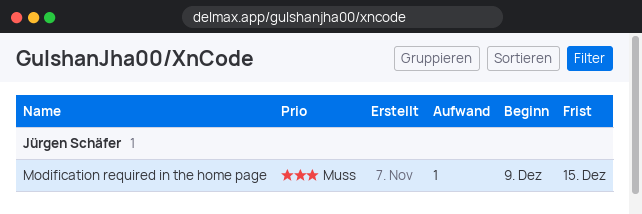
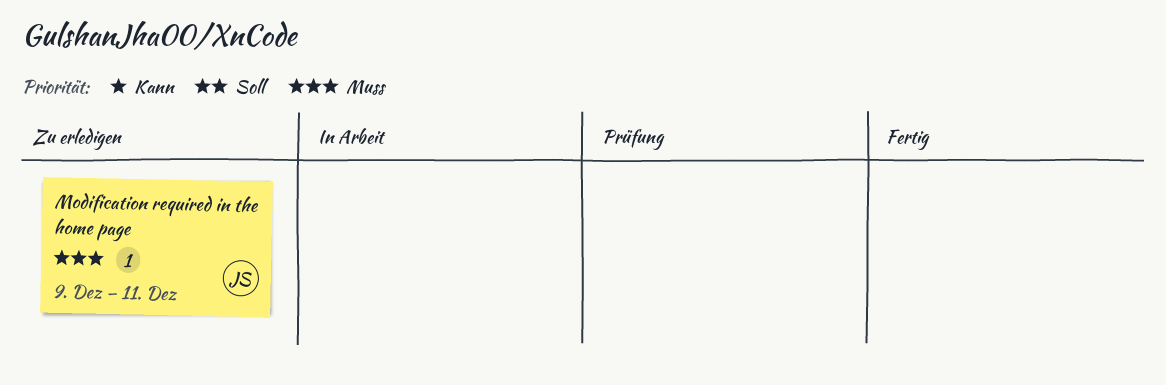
Modification required in the home page, due: Dec 15 -> Dec 11

